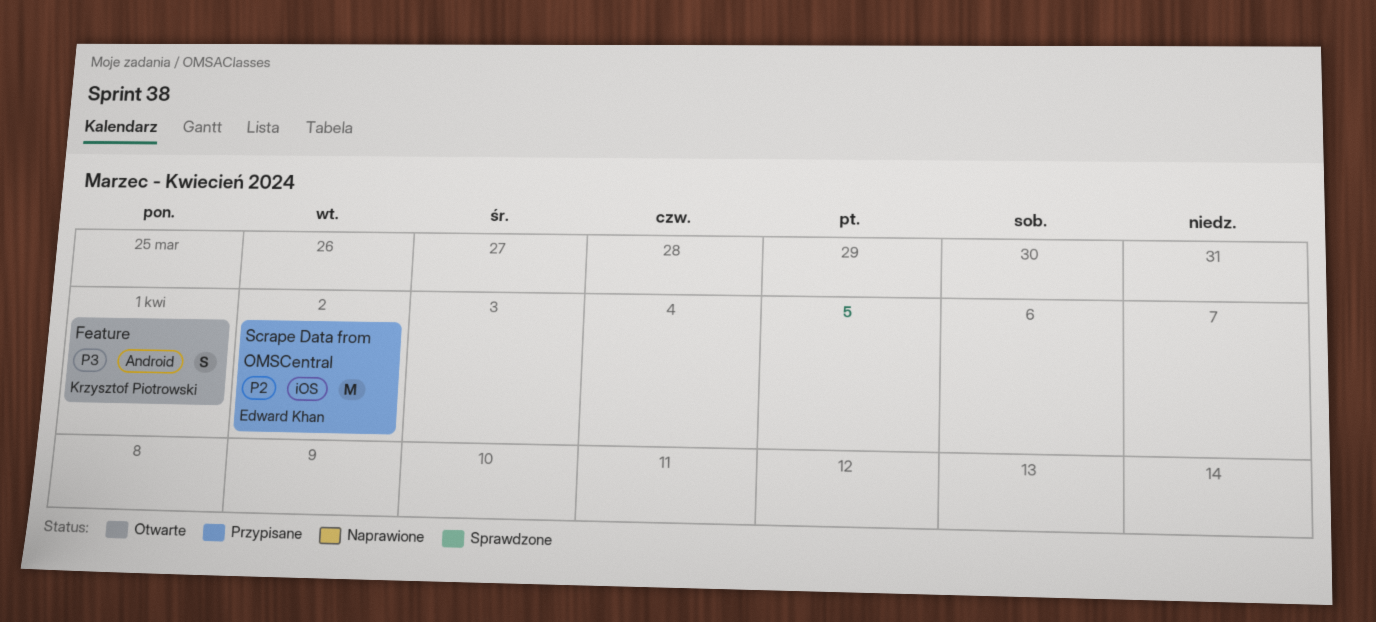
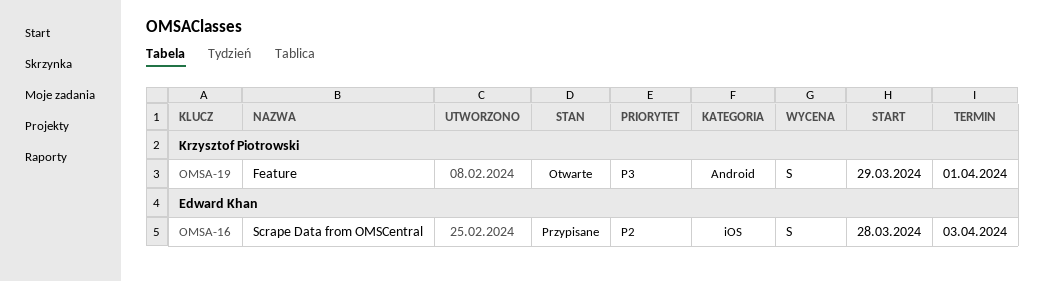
Scrape Data from OMSCentral, estimate: M -> S
Scrape Data from OMSCentral, due: Apr 2 -> Apr 3

